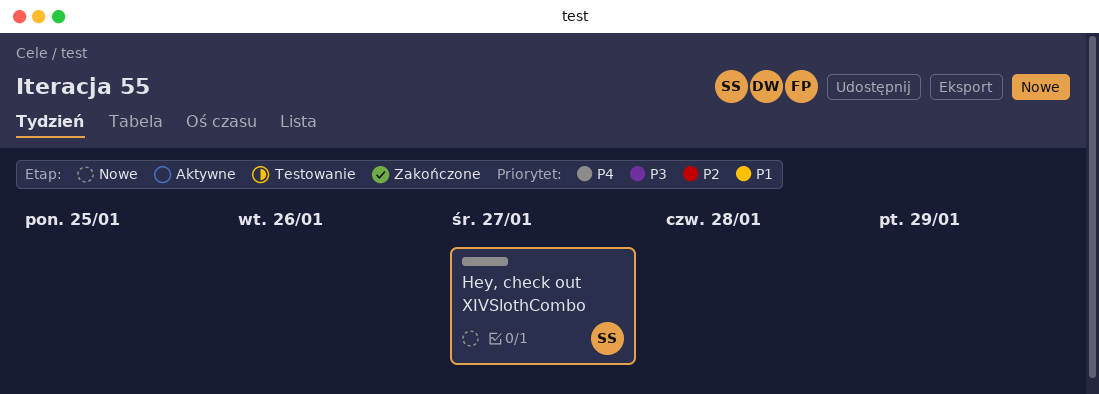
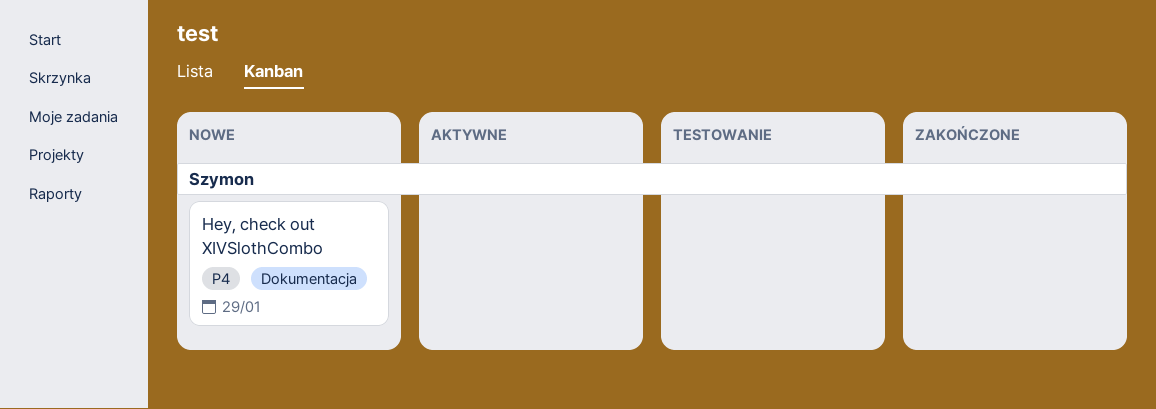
Hey, check out XIVSlothCombo, due: Jan 27 -> Jan 29

